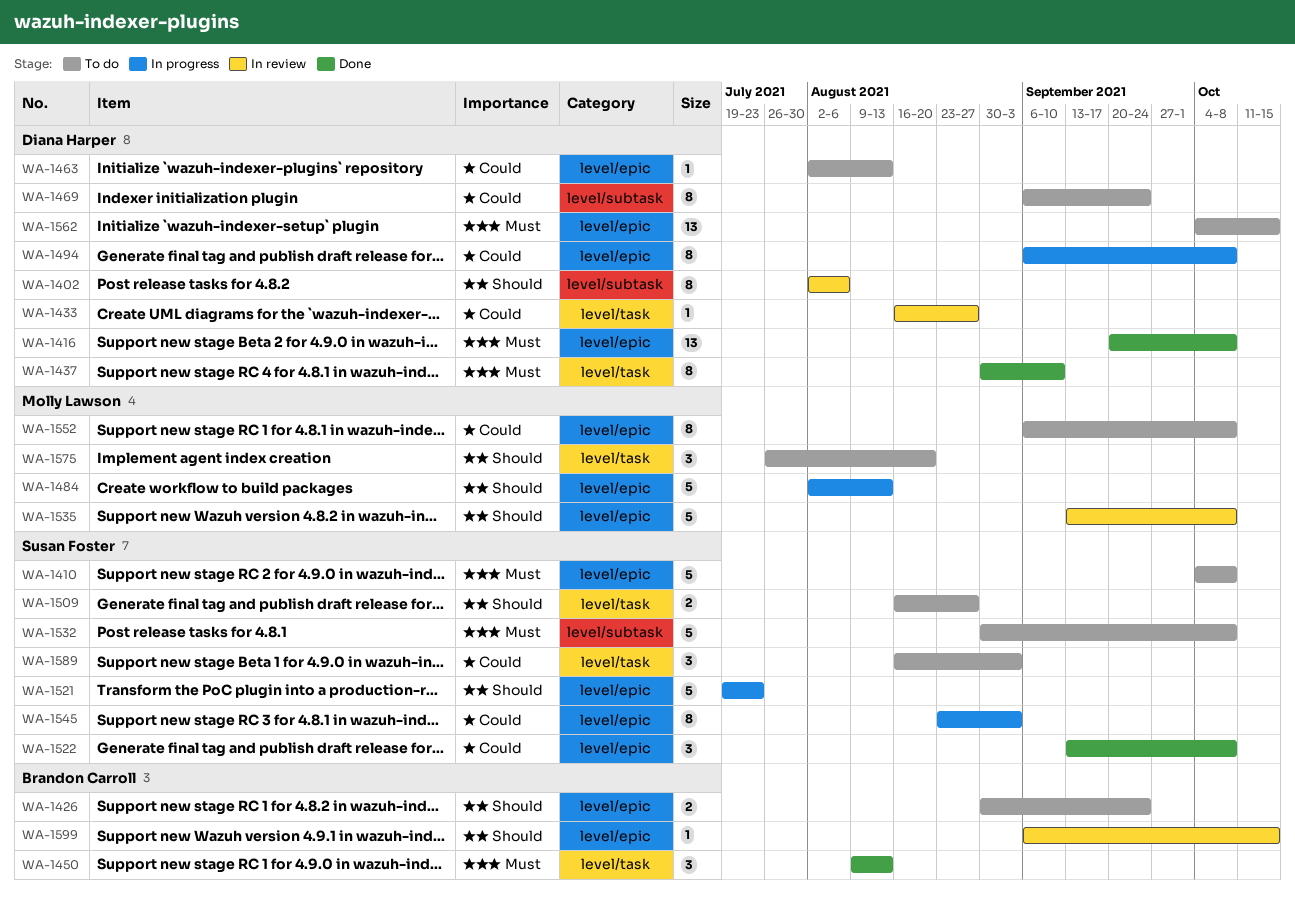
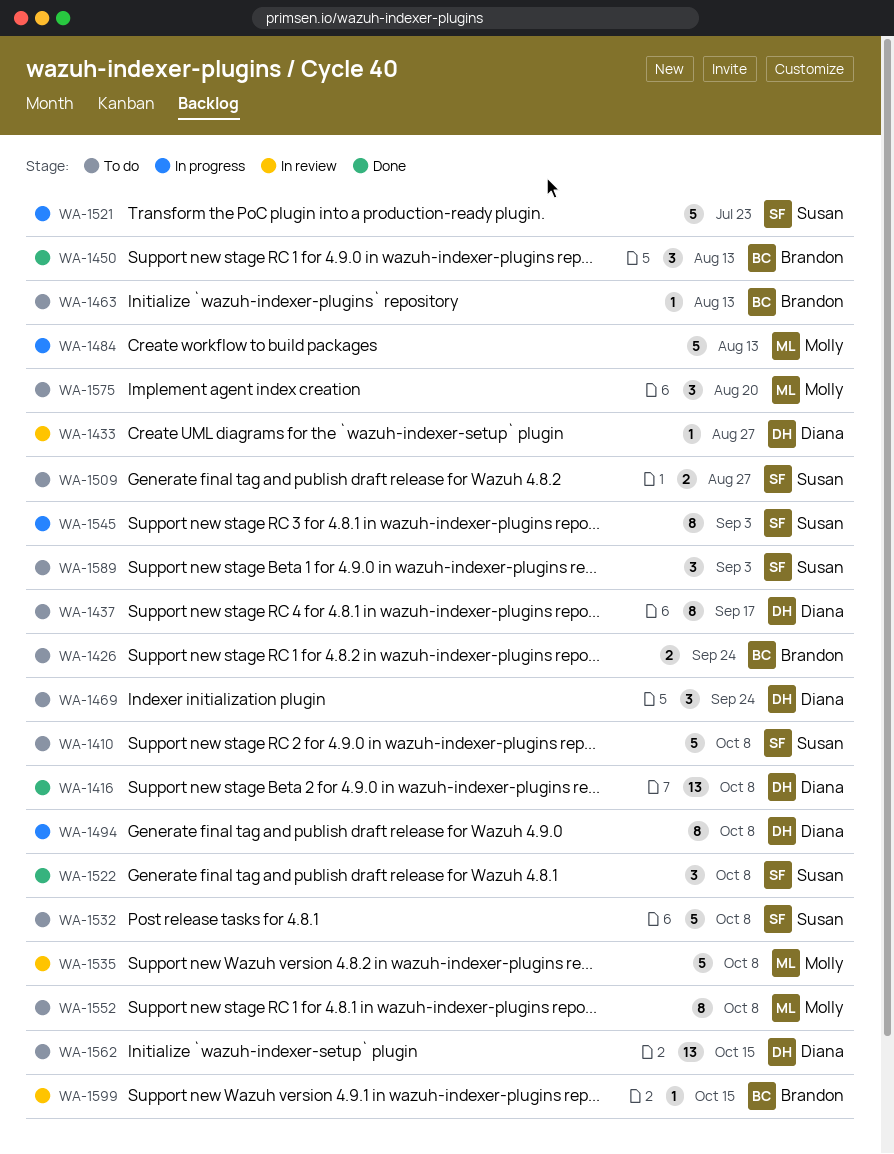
WA-1402: present -> none
WA-1437, status: Done -> To do
WA-1437, due: Sep 10 -> Sep 17
WA-1463, owner: Diana Harper -> Brandon Carroll
WA-1469, estimate: 8 -> 3

